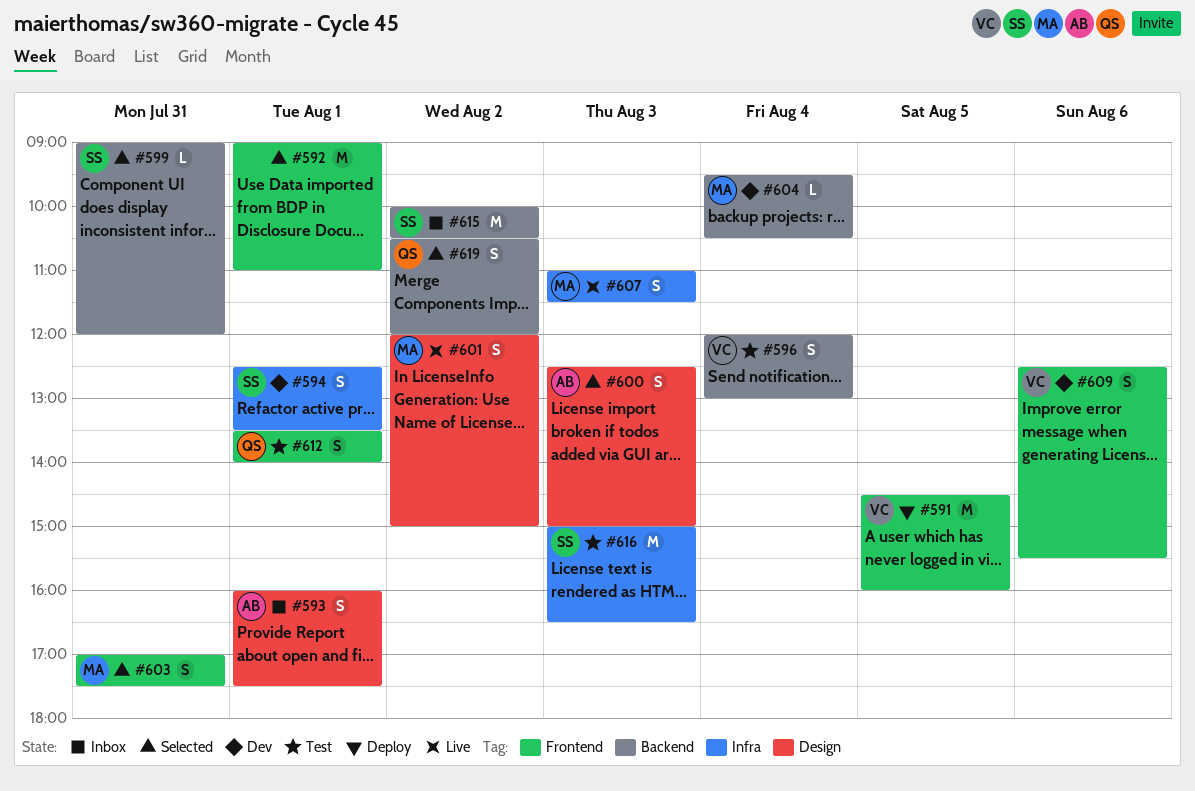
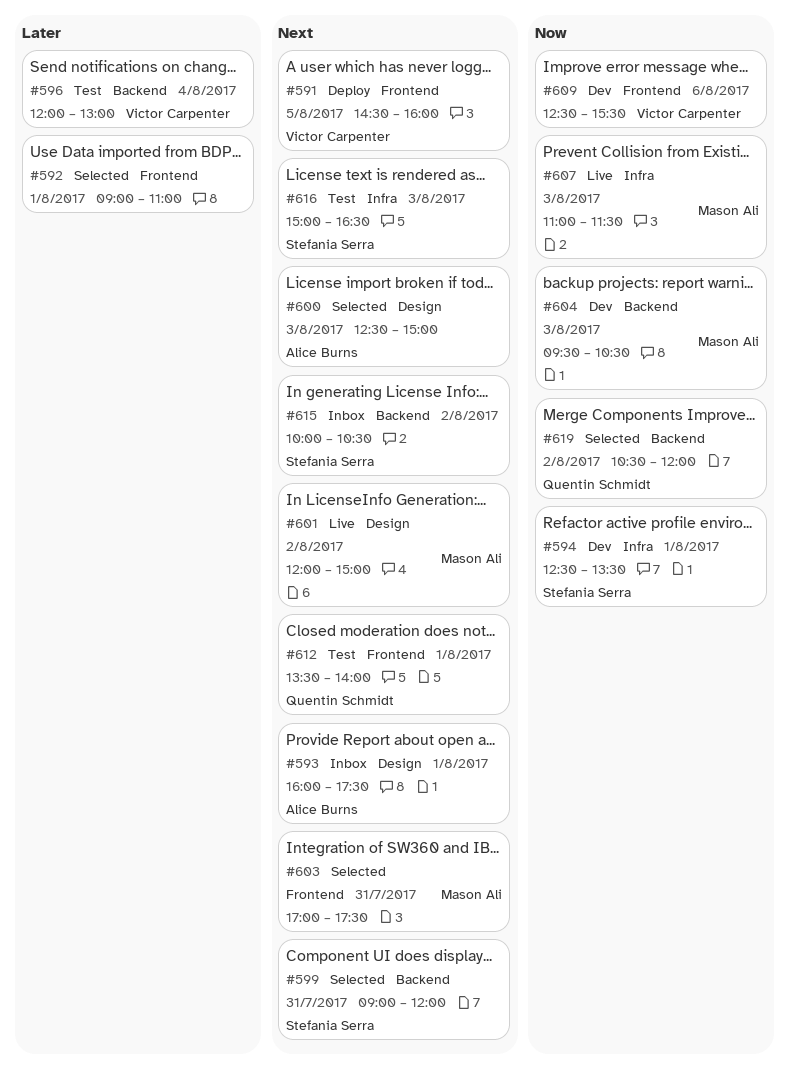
#604, day: Aug 4 -> Aug 3

